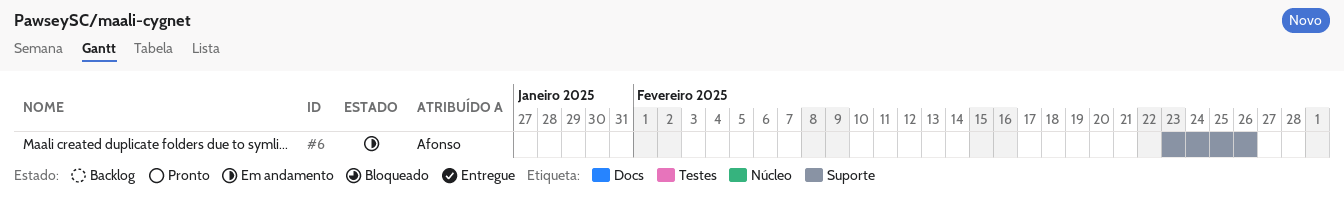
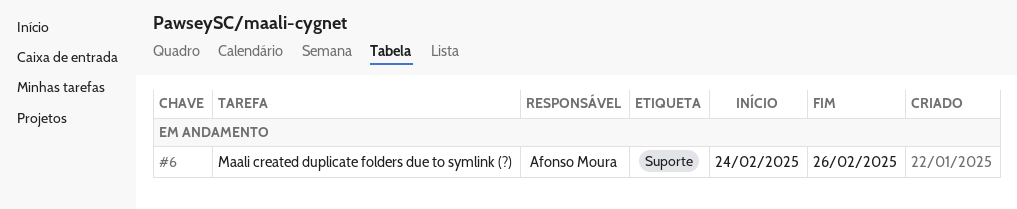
#6, start: Feb 23 -> Feb 24

